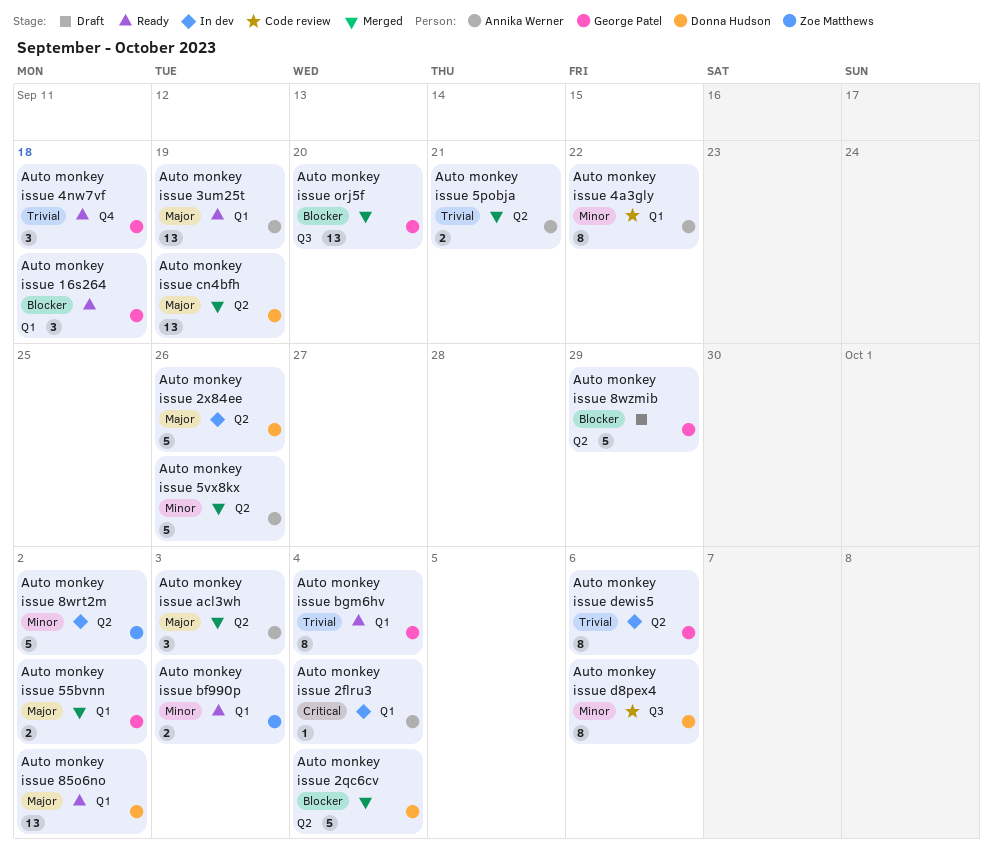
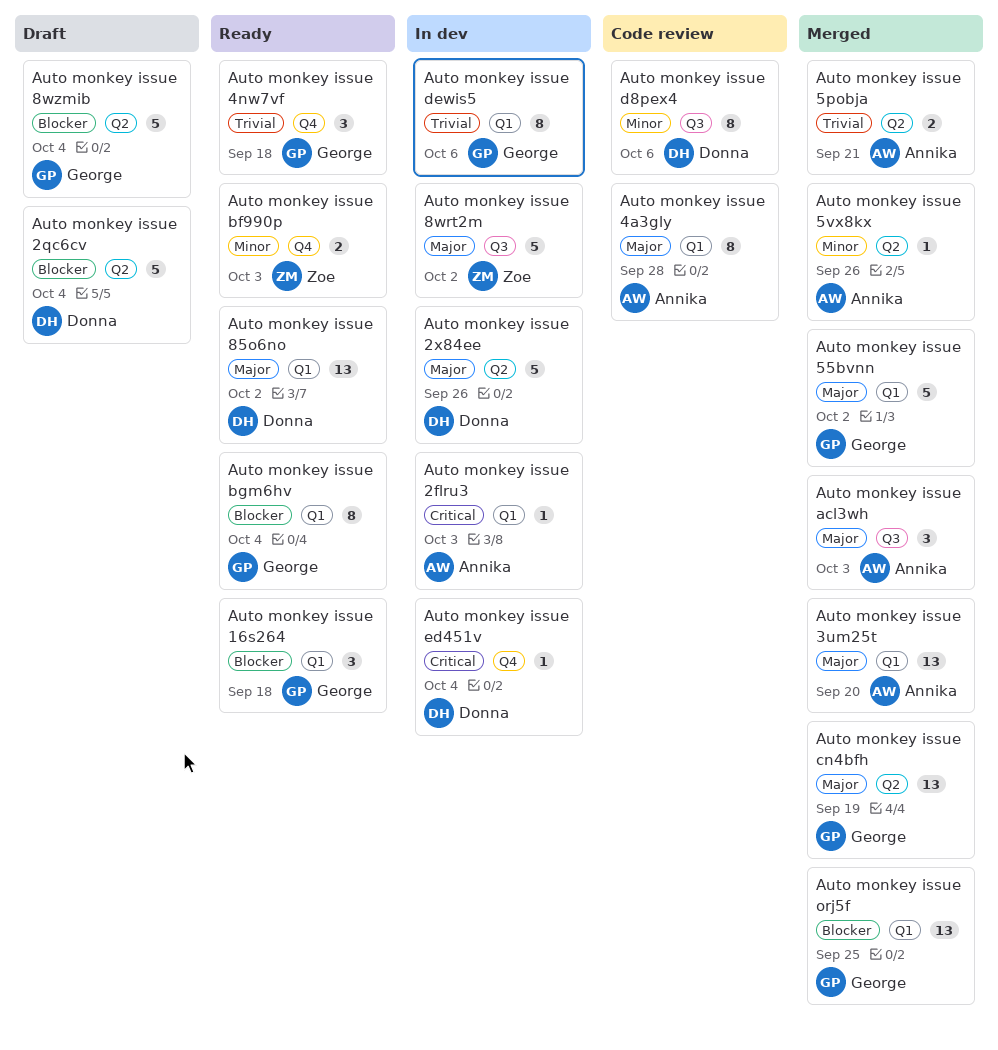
Auto monkey issue 2flru3, due: Oct 4 -> Oct 3
Auto monkey issue 2qc6cv, status: Merged -> Draft
Auto monkey issue 3um25t, status: Ready -> Merged
Auto monkey issue 3um25t, due: Sep 19 -> Sep 20
Auto monkey issue 4a3gly, priority: Minor -> Major
Auto monkey issue 4a3gly, due: Sep 22 -> Sep 28
Auto monkey issue 55bvnn, estimate: 2 -> 5
Auto monkey issue 5vx8kx, estimate: 5 -> 1
Auto monkey issue 8wrt2m, priority: Minor -> Major
Auto monkey issue 8wrt2m, label: Q2 -> Q3
Auto monkey issue 8wzmib, due: Sep 29 -> Oct 4
Auto monkey issue acl3wh, label: Q2 -> Q3
Auto monkey issue bf990p, label: Q1 -> Q4
Auto monkey issue bgm6hv, priority: Trivial -> Blocker
Auto monkey issue cn4bfh, owner: Donna Hudson -> George Patel
Auto monkey issue dewis5, label: Q2 -> Q1
Auto monkey issue ed451v: none -> present
Auto monkey issue orj5f, label: Q3 -> Q1
Auto monkey issue orj5f, due: Sep 20 -> Sep 25

